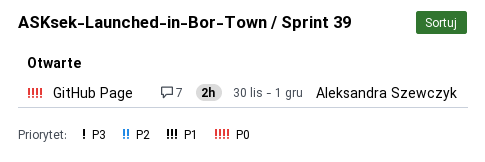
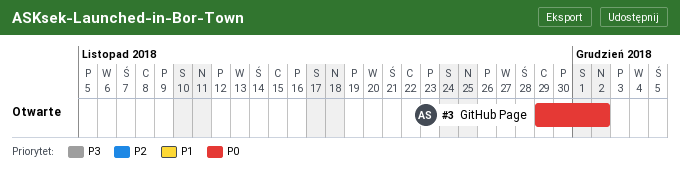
GitHub Page, start: Nov 30 -> Nov 29
GitHub Page, due: Dec 1 -> Dec 2

